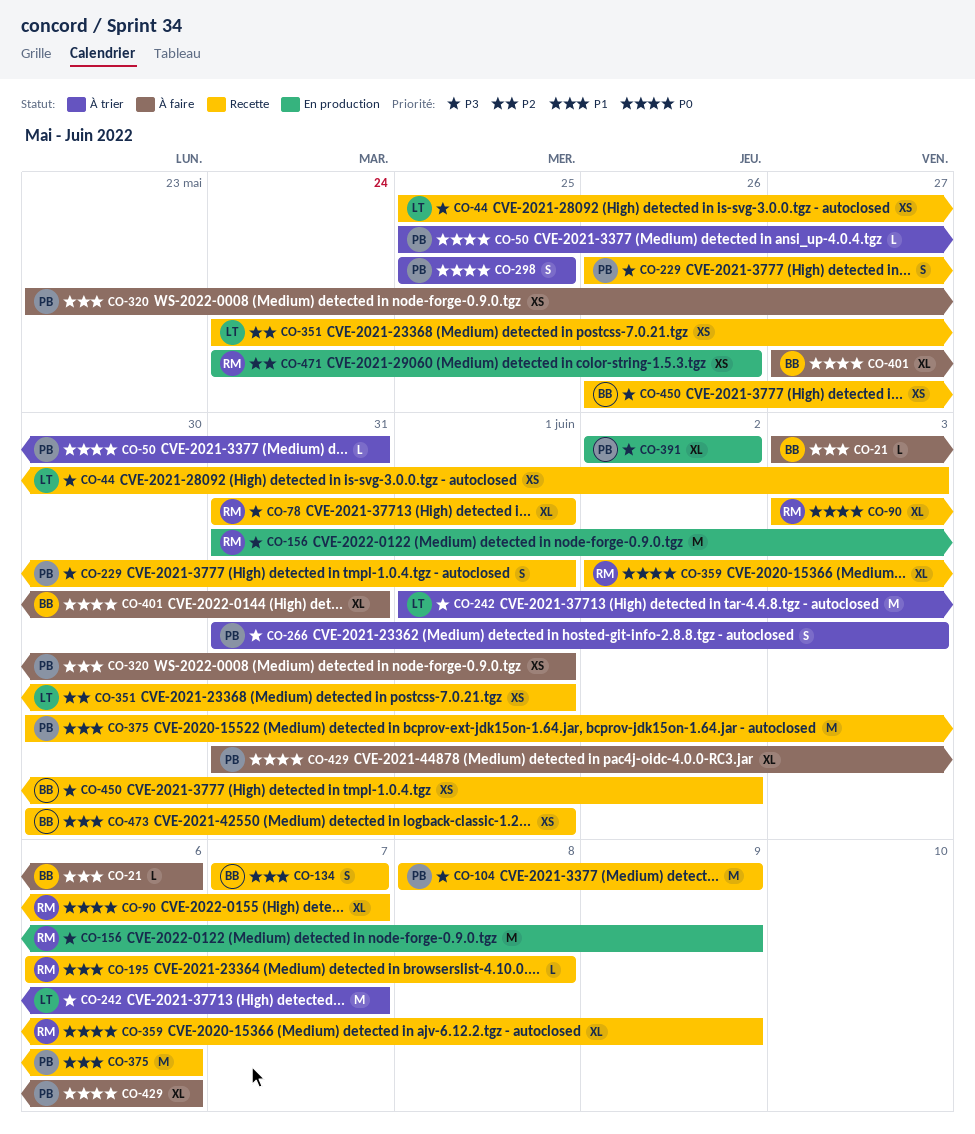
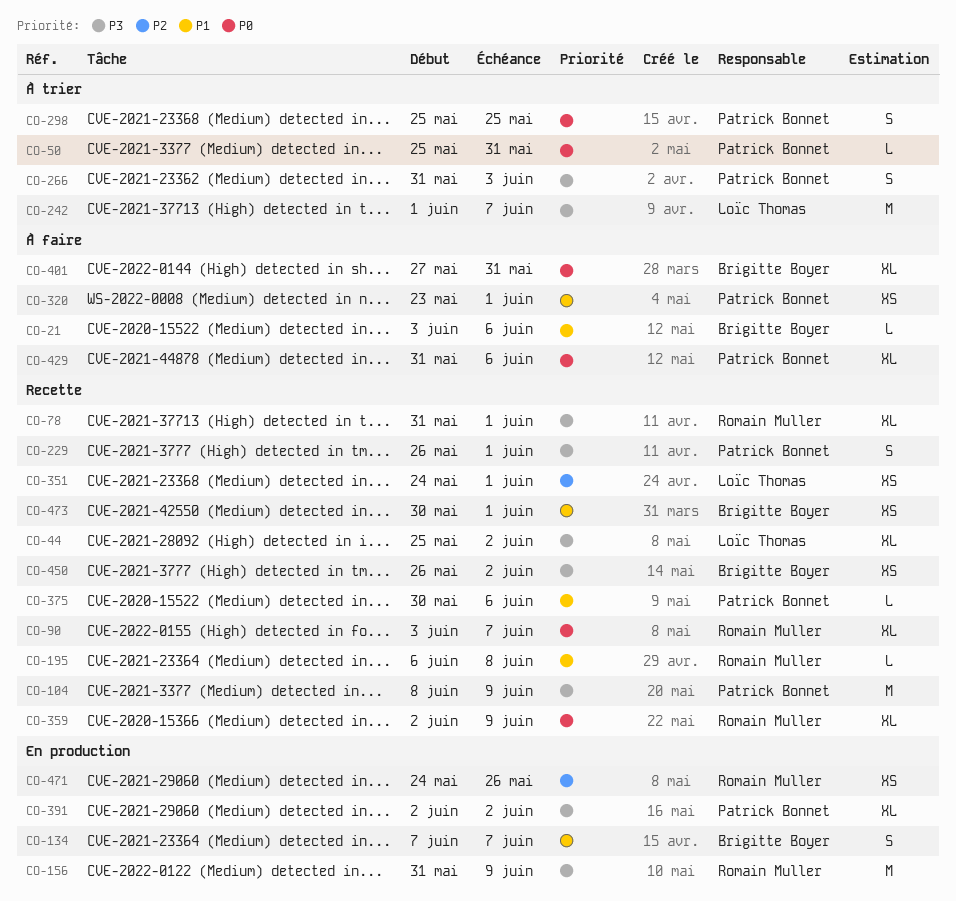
CO-44, estimate: XS -> XL
CO-44, due: Jun 3 -> Jun 2
CO-134, status: Recette -> En production
CO-375, estimate: M -> L

